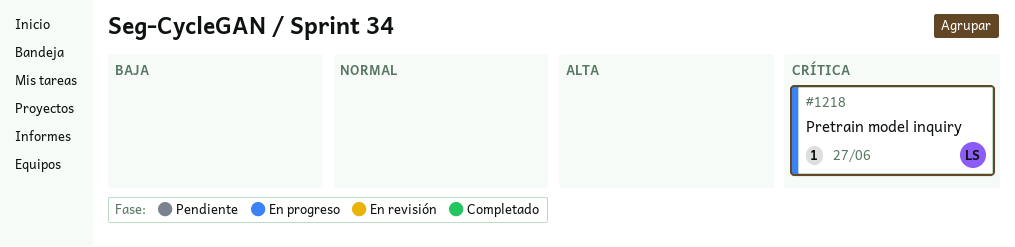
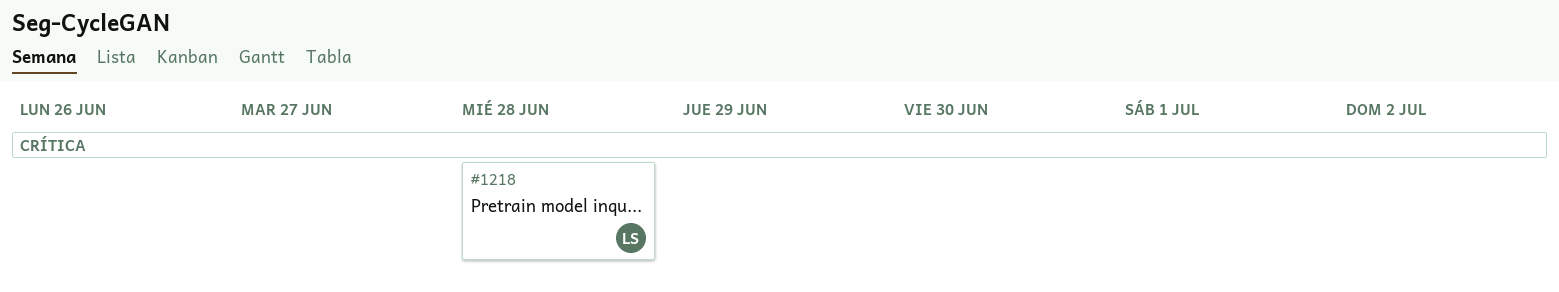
#1218, due: Jun 27 -> Jun 28

